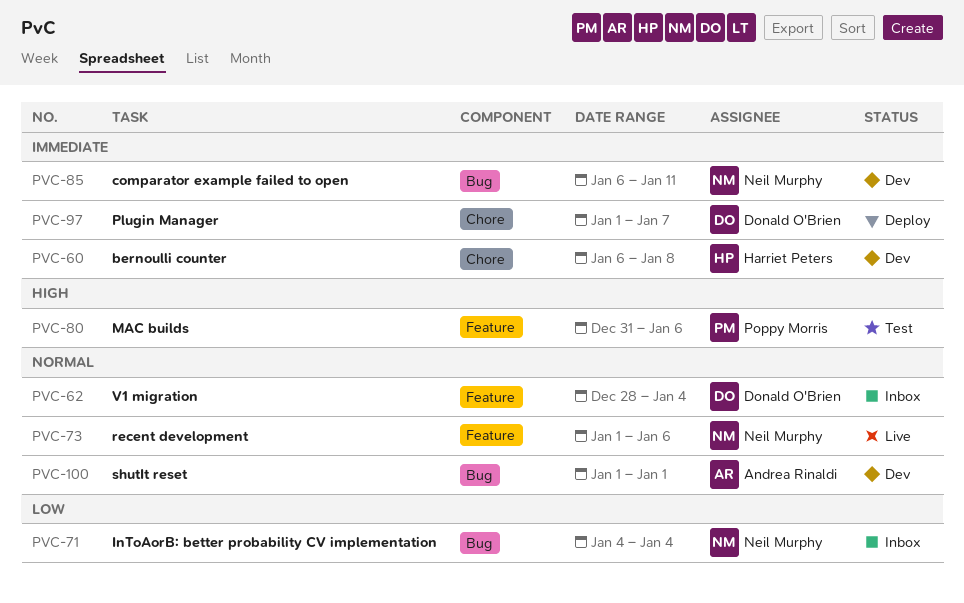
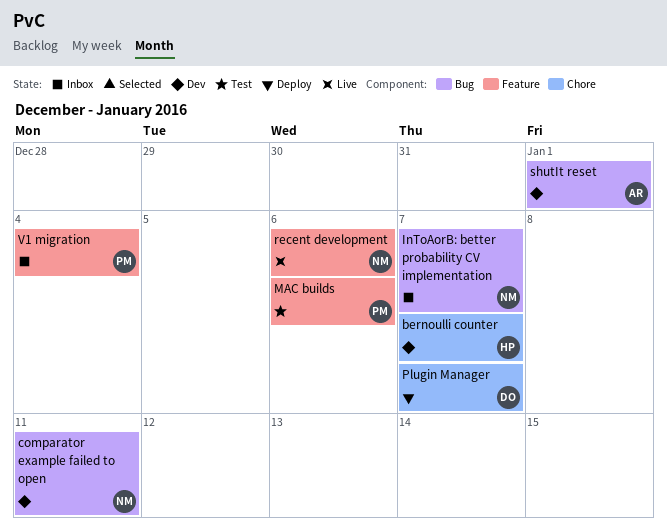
bernoulli counter, due: Jan 8 -> Jan 7
InToAorB: better probability CV implementation, due: Jan 4 -> Jan 7
V1 migration, owner: Donald O'Brien -> Poppy Morris

